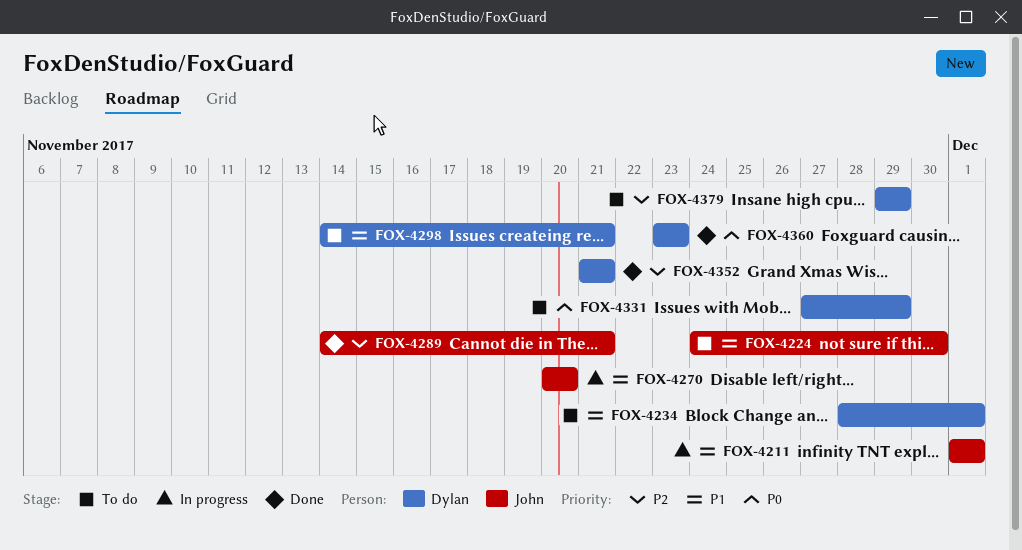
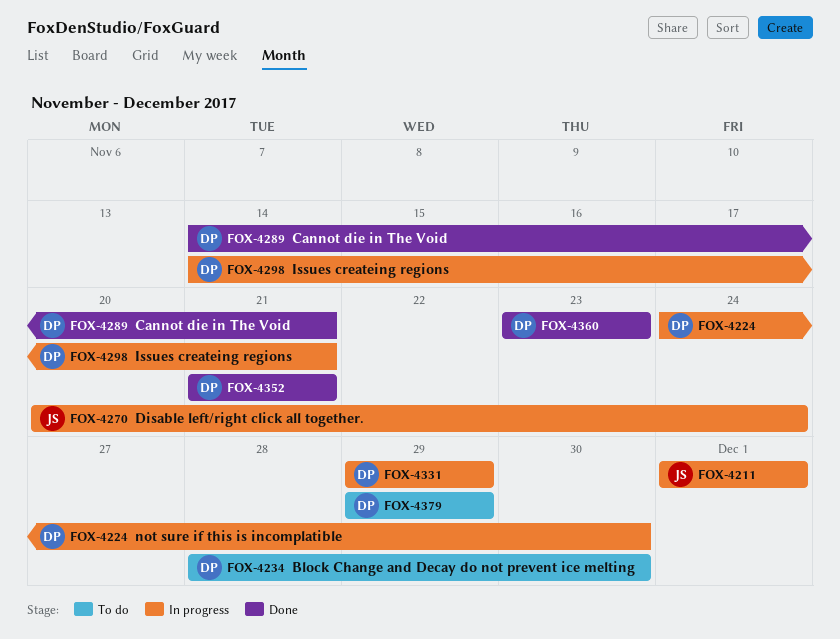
FOX-4224, status: To do -> In progress
FOX-4224, owner: John -> Dylan
FOX-4234, due: Dec 1 -> Nov 30
FOX-4270, due: Nov 20 -> Nov 24
FOX-4289, owner: John -> Dylan
FOX-4298, status: To do -> In progress
FOX-4331, status: To do -> In progress
FOX-4331, start: Nov 27 -> Nov 29

